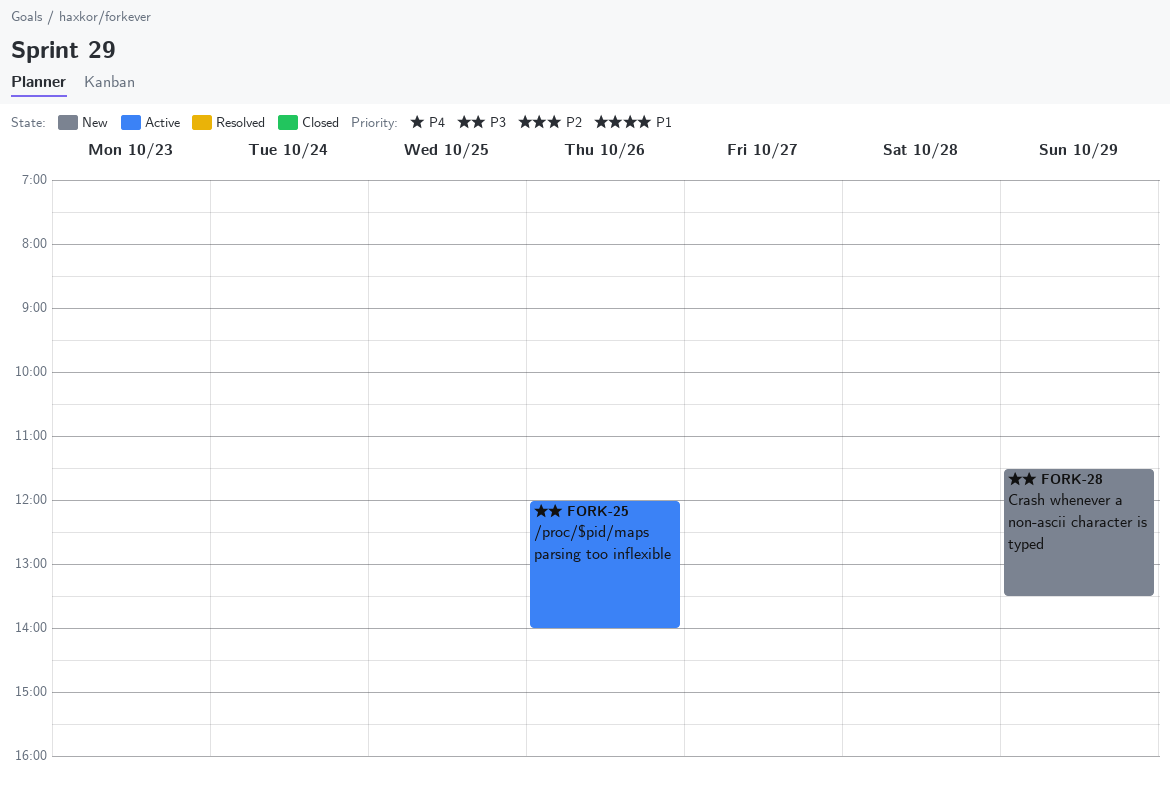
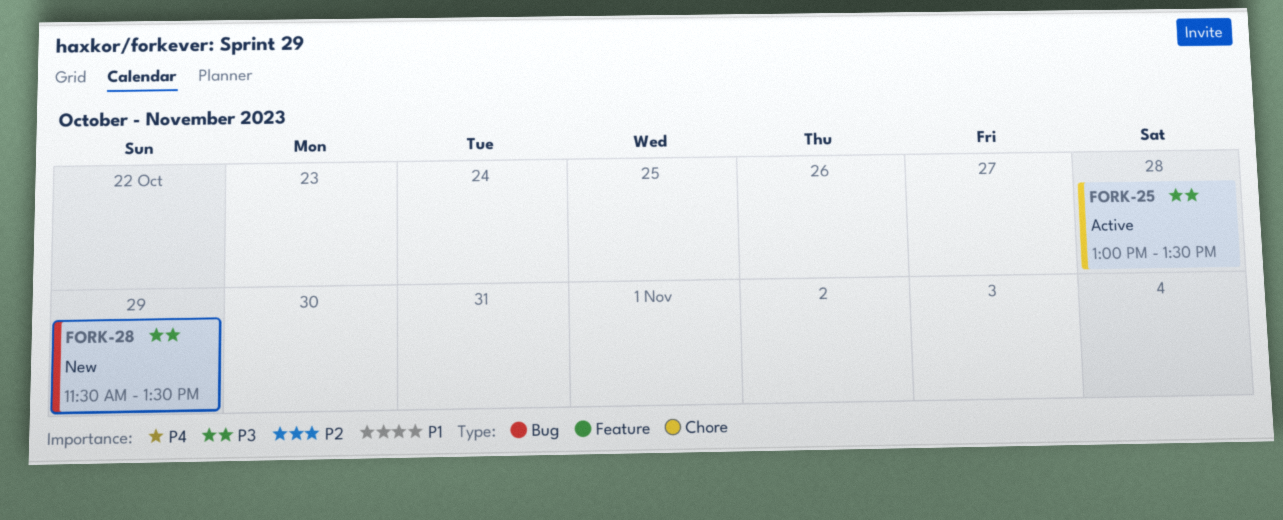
FORK-25, day: Oct 26 -> Oct 28
FORK-25, begins: 12:00 -> 13:00
FORK-25, ends: 14:00 -> 13:30

